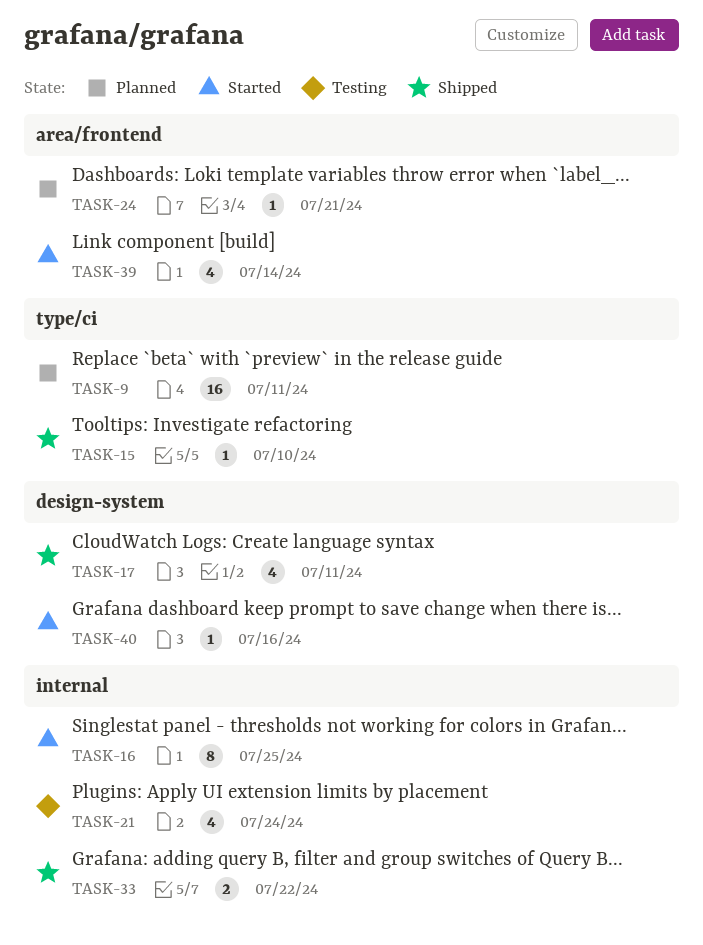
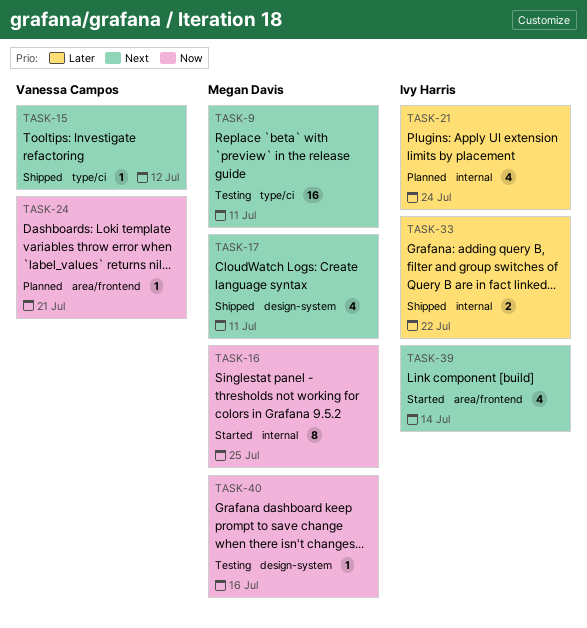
TASK-9, status: Planned -> Testing
TASK-15, due: Jul 10 -> Jul 12
TASK-21, status: Testing -> Planned
TASK-40, status: Started -> Testing

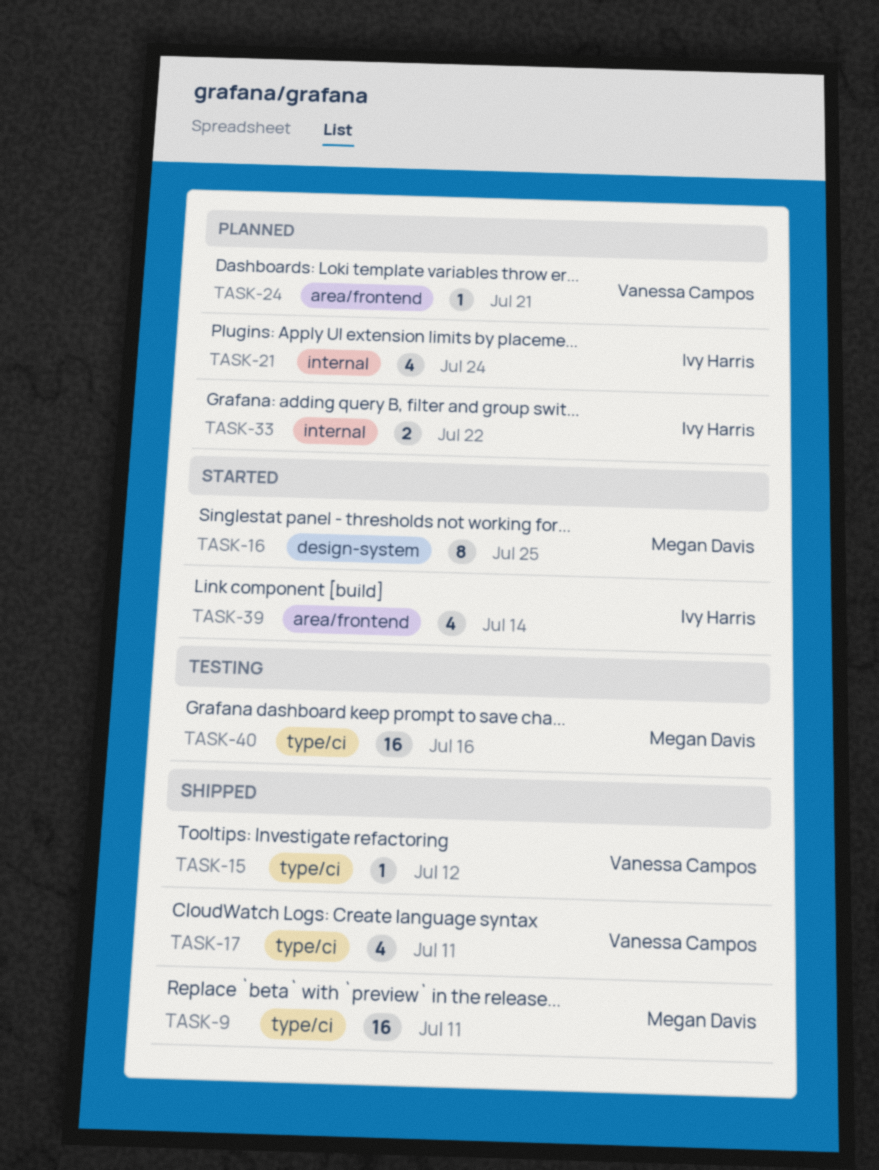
TASK-9, status: Testing -> Shipped
TASK-16, label: internal -> design-system
TASK-17, owner: Megan Davis -> Vanessa Campos
TASK-17, label: design-system -> type/ci
TASK-33, status: Shipped -> Planned
TASK-40, label: design-system -> type/ci
TASK-40, estimate: 1 -> 16

